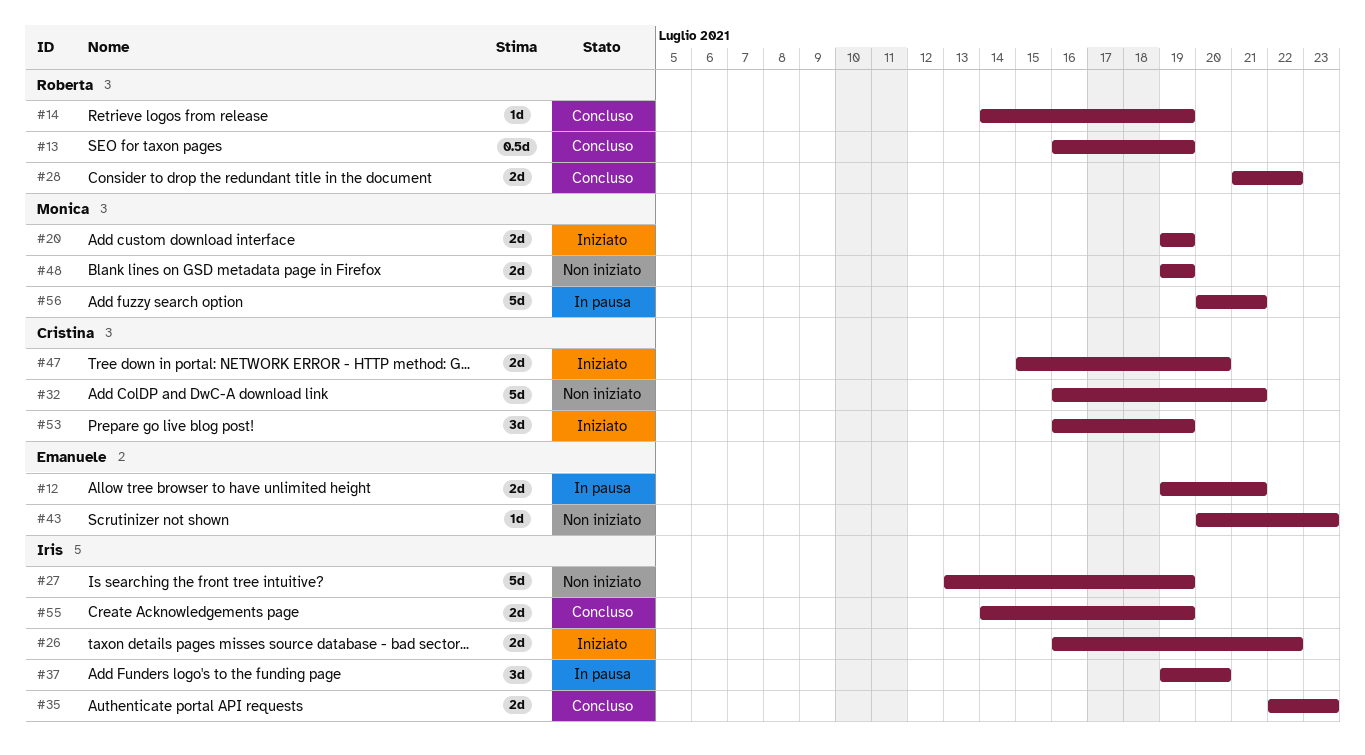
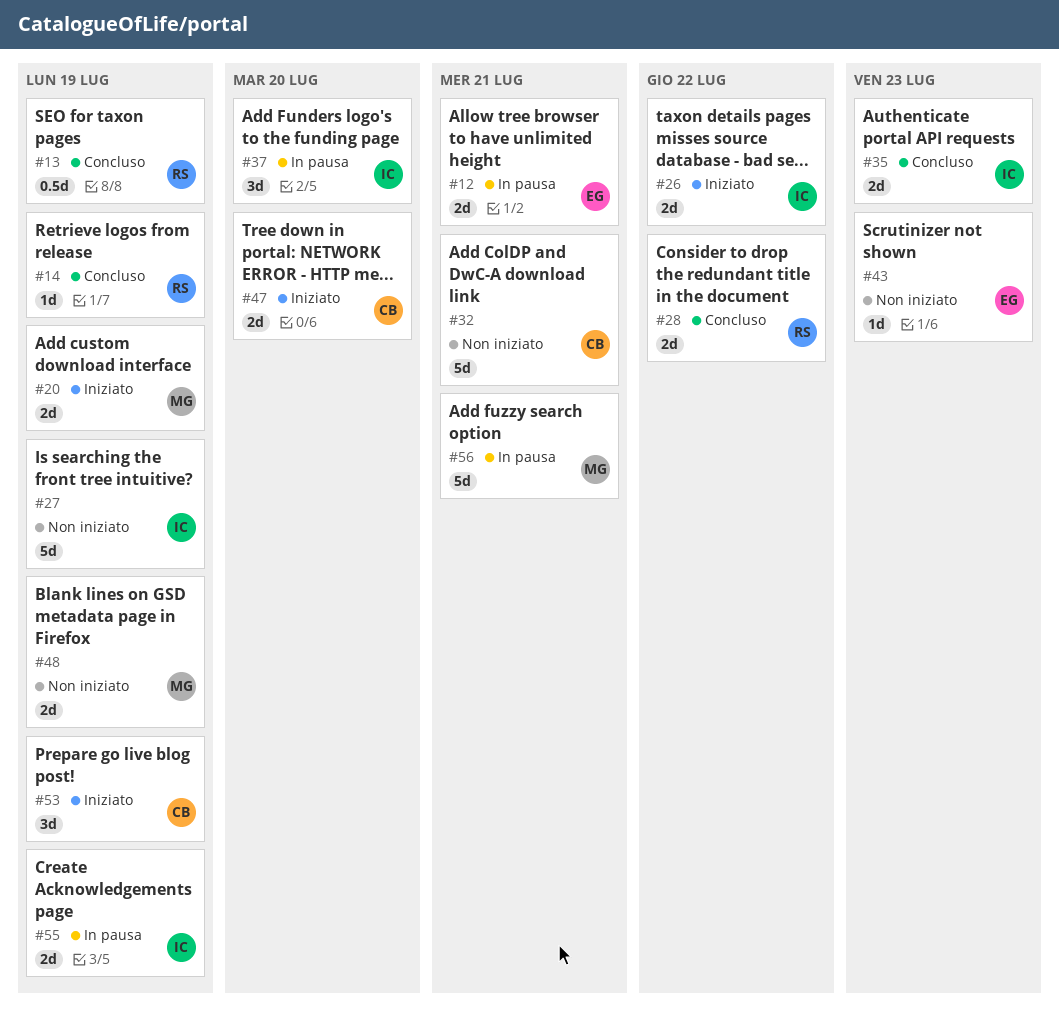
#55, status: Concluso -> In pausa

